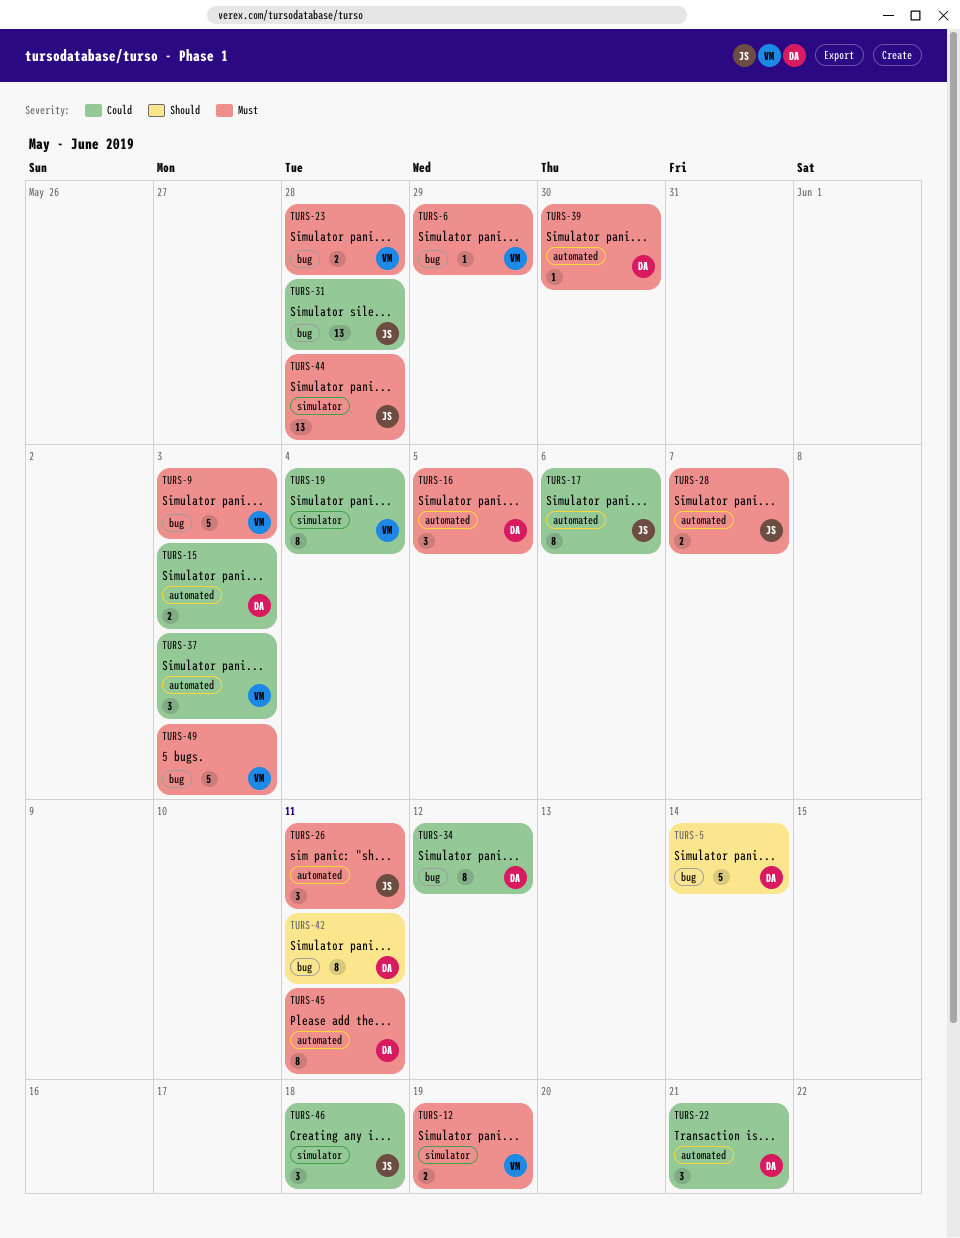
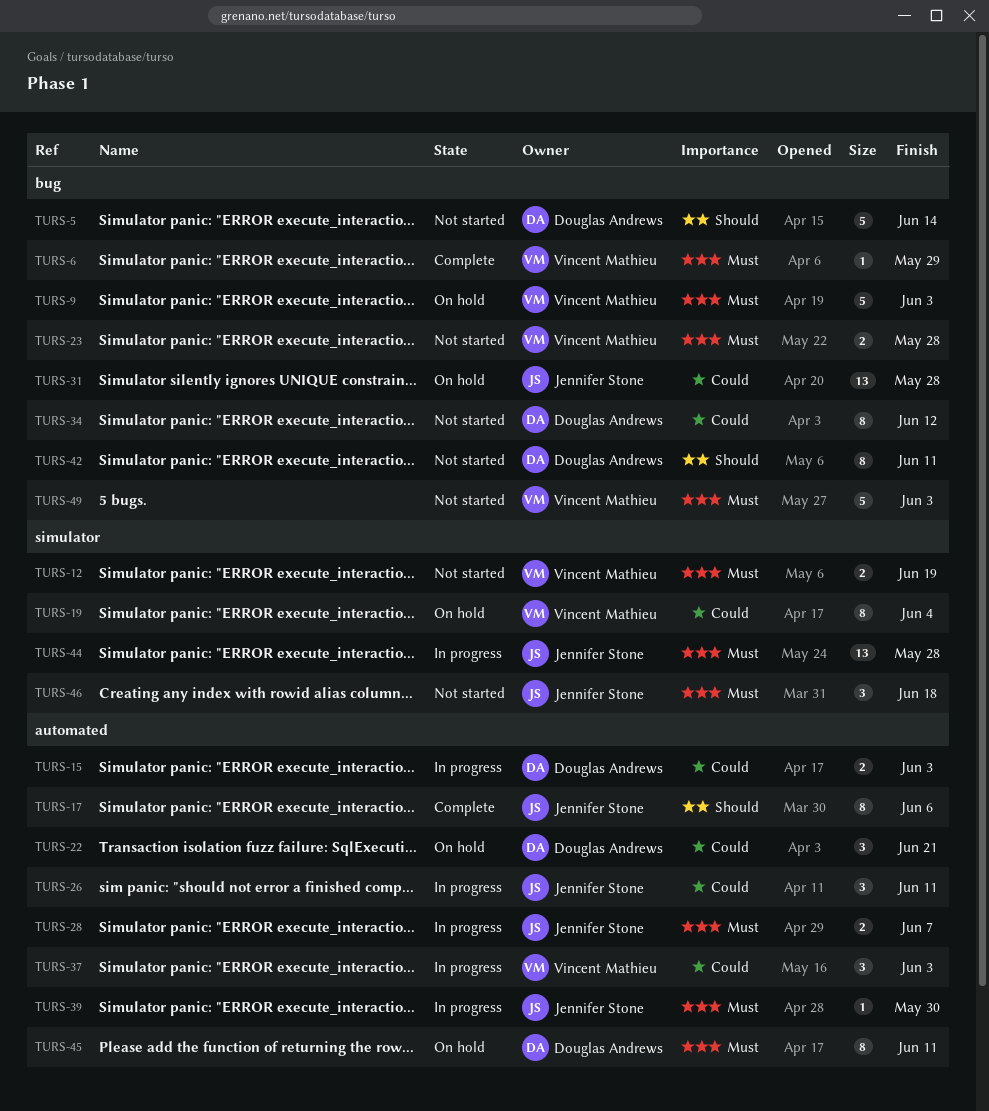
TURS-16: present -> none
TURS-17, priority: Could -> Should
TURS-26, priority: Must -> Could
TURS-39, owner: Douglas Andrews -> Jennifer Stone
TURS-46, priority: Could -> Must

